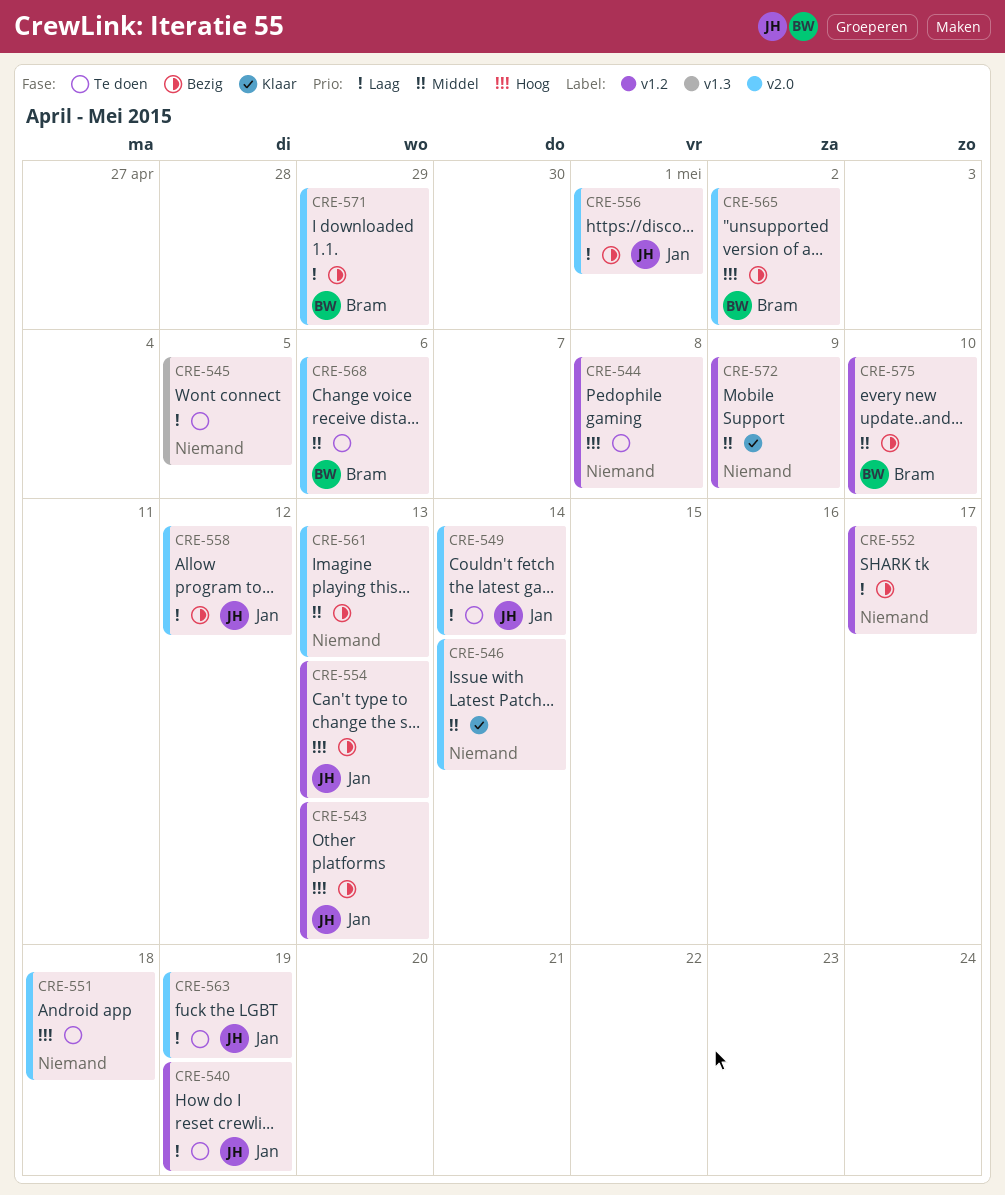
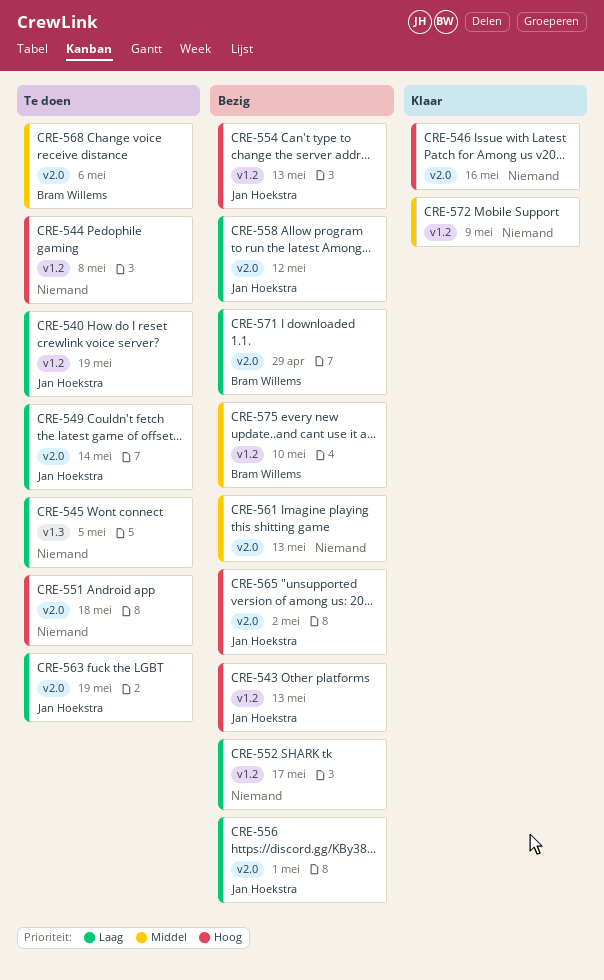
CRE-546, priority: Middel -> Hoog
CRE-546, due: May 14 -> May 16
CRE-565, owner: Bram Willems -> Jan Hoekstra

